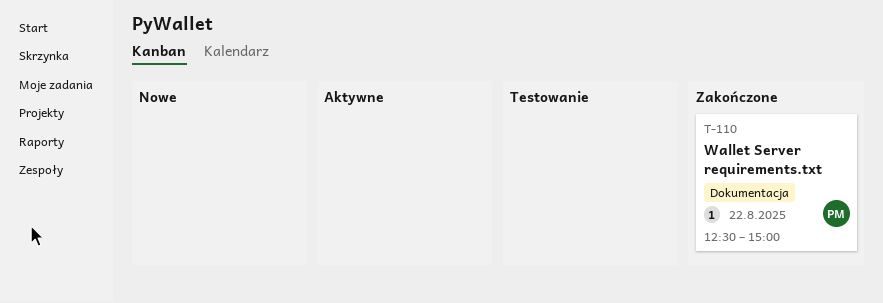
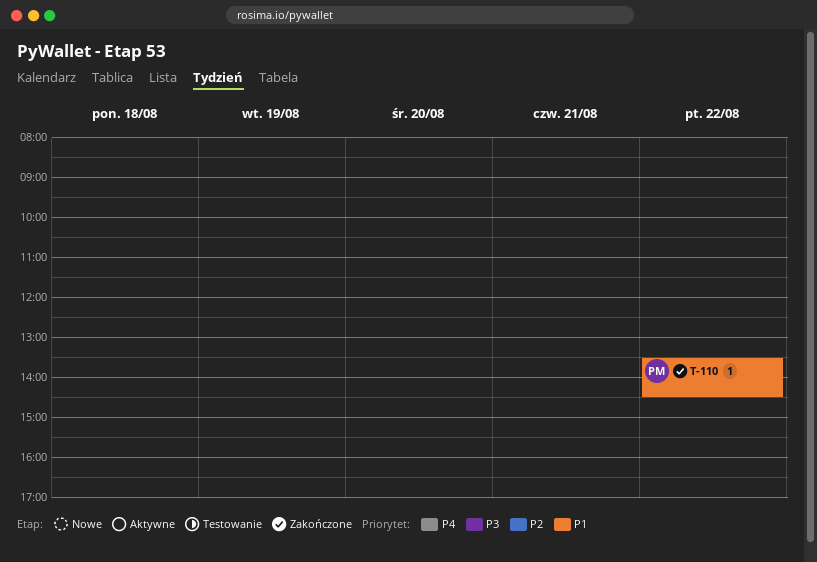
T-110, begins: 12:30 -> 13:30
T-110, ends: 15:00 -> 14:30

